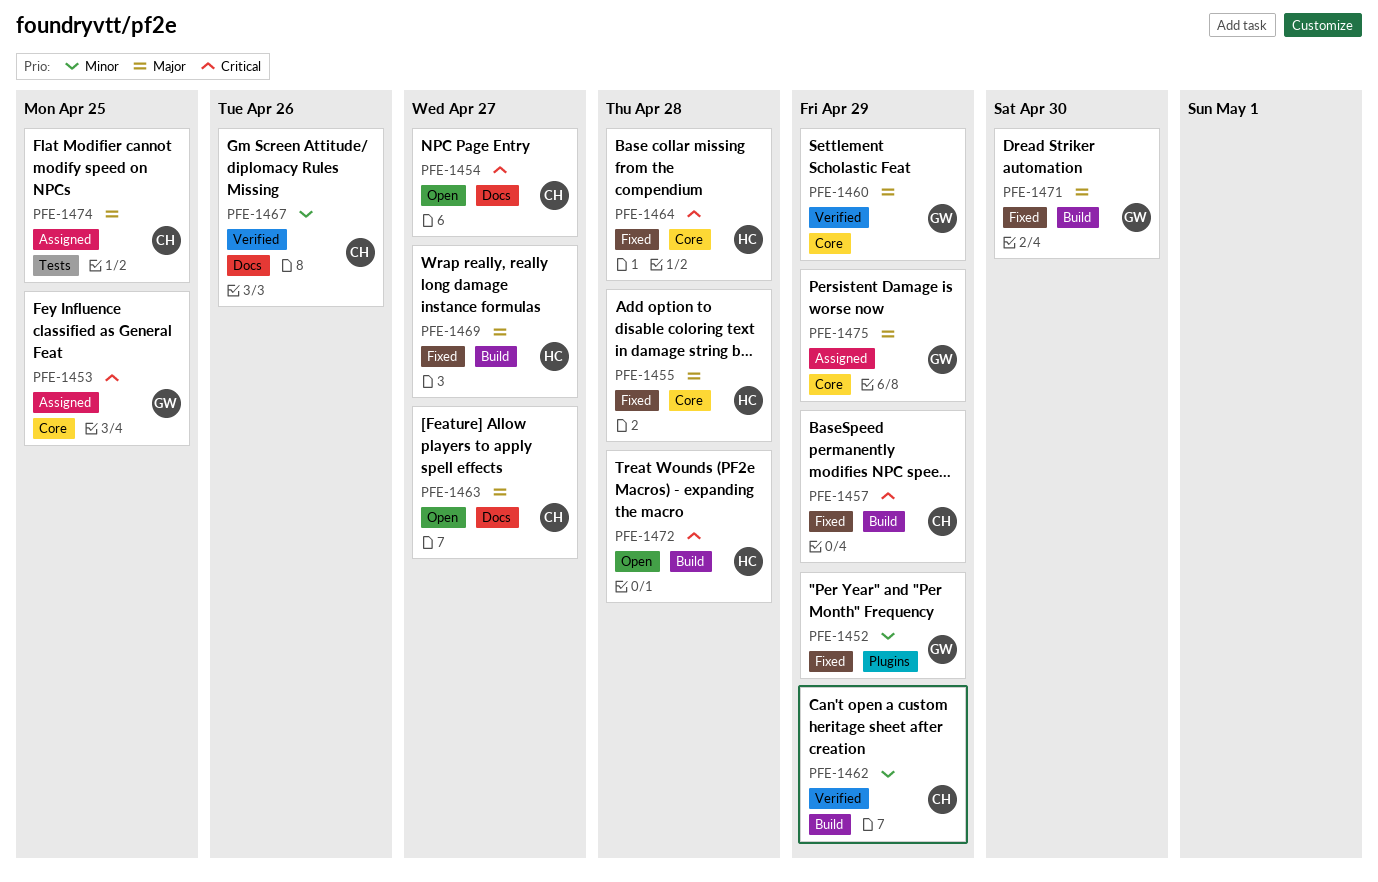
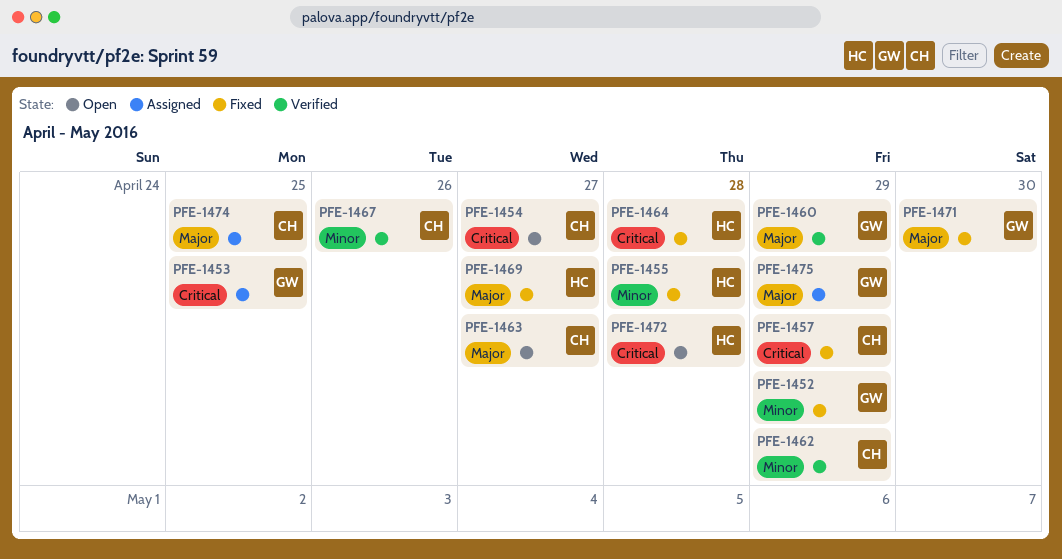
PFE-1455, priority: Major -> Minor

